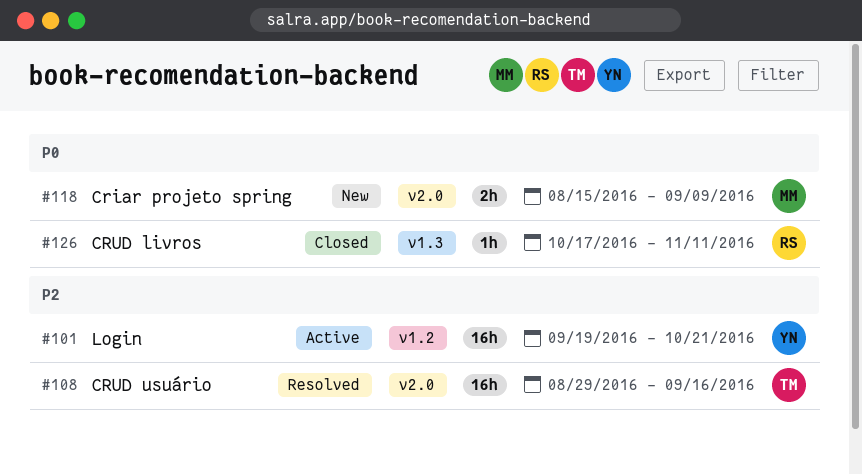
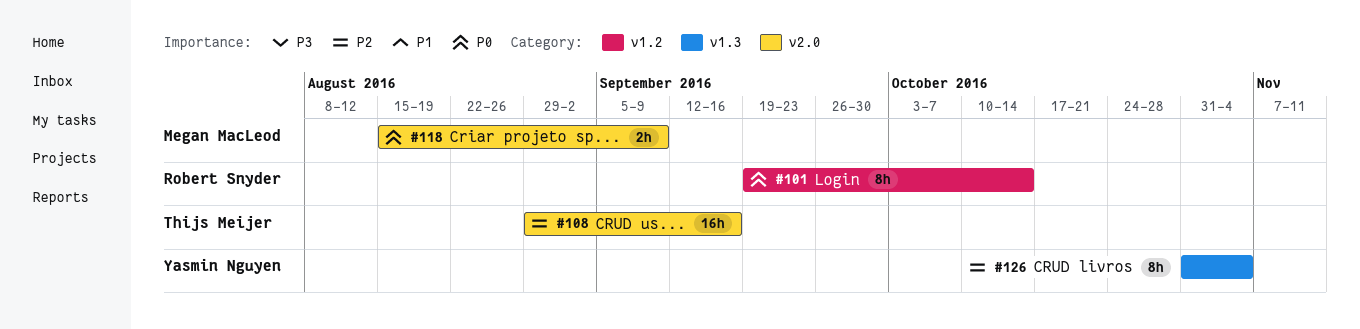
#101, owner: Yasmin Nguyen -> Robert Snyder
#101, priority: P2 -> P0
#101, estimate: 16h -> 8h
#101, due: Oct 21 -> Oct 14
#126, owner: Robert Snyder -> Yasmin Nguyen
#126, priority: P0 -> P2
#126, estimate: 1h -> 8h
#126, start: Oct 17 -> Oct 31
#126, due: Nov 11 -> Nov 4

